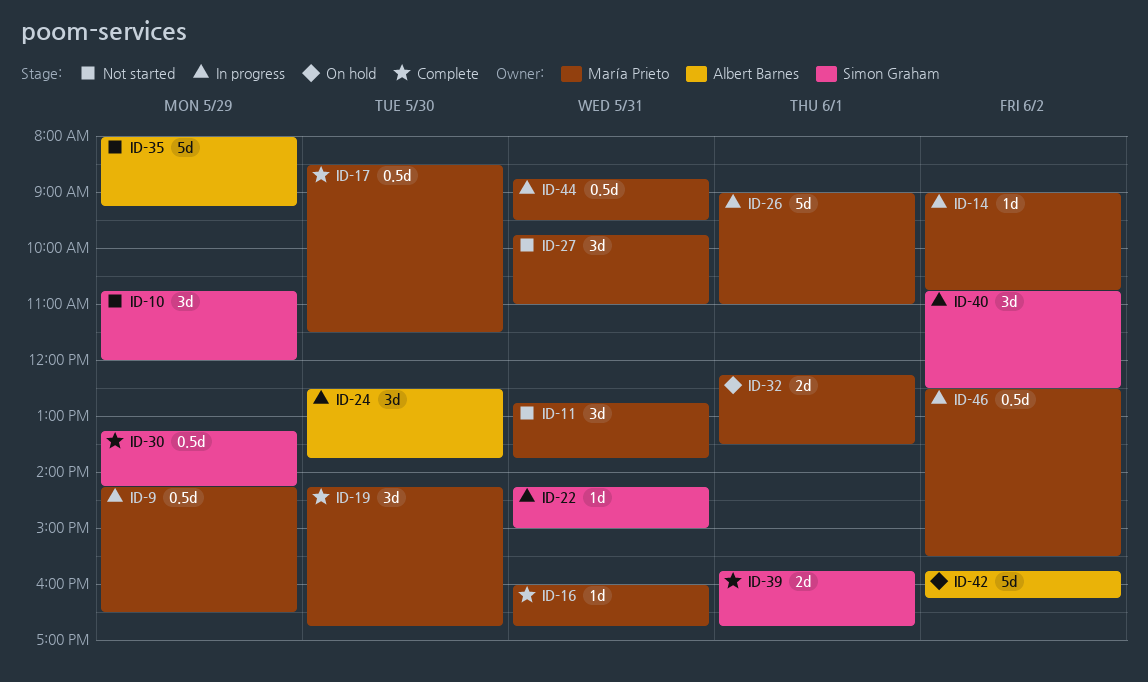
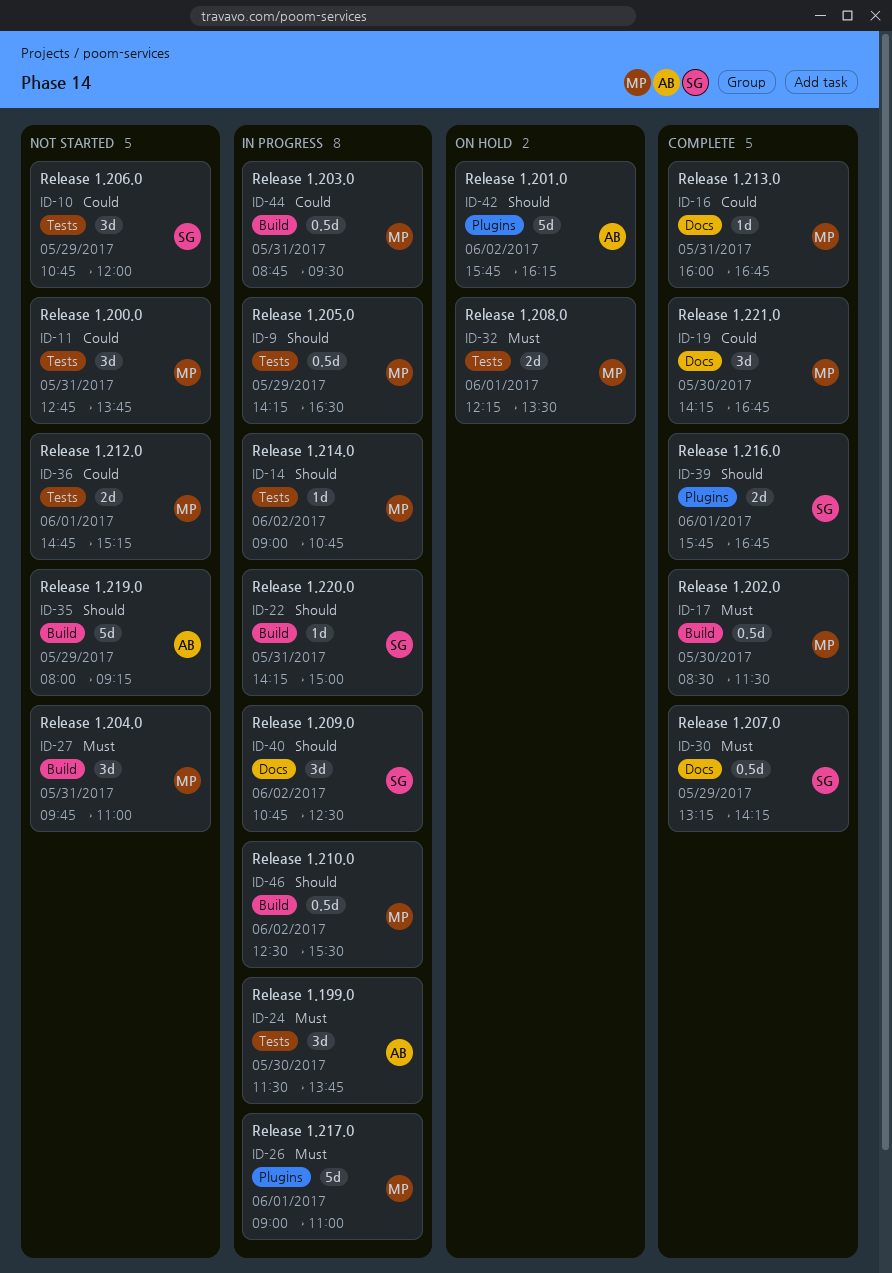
ID-24, begins: 12:30 -> 11:30
ID-36: none -> present

